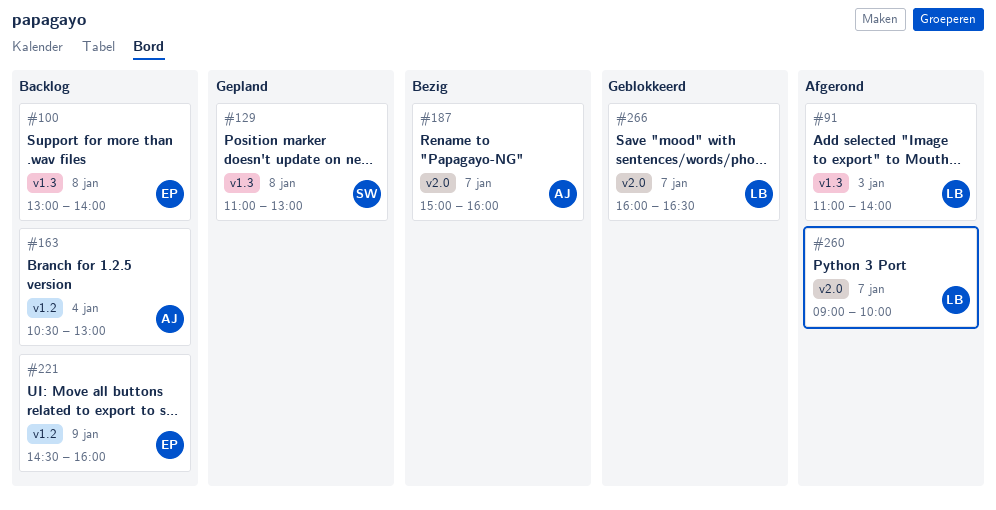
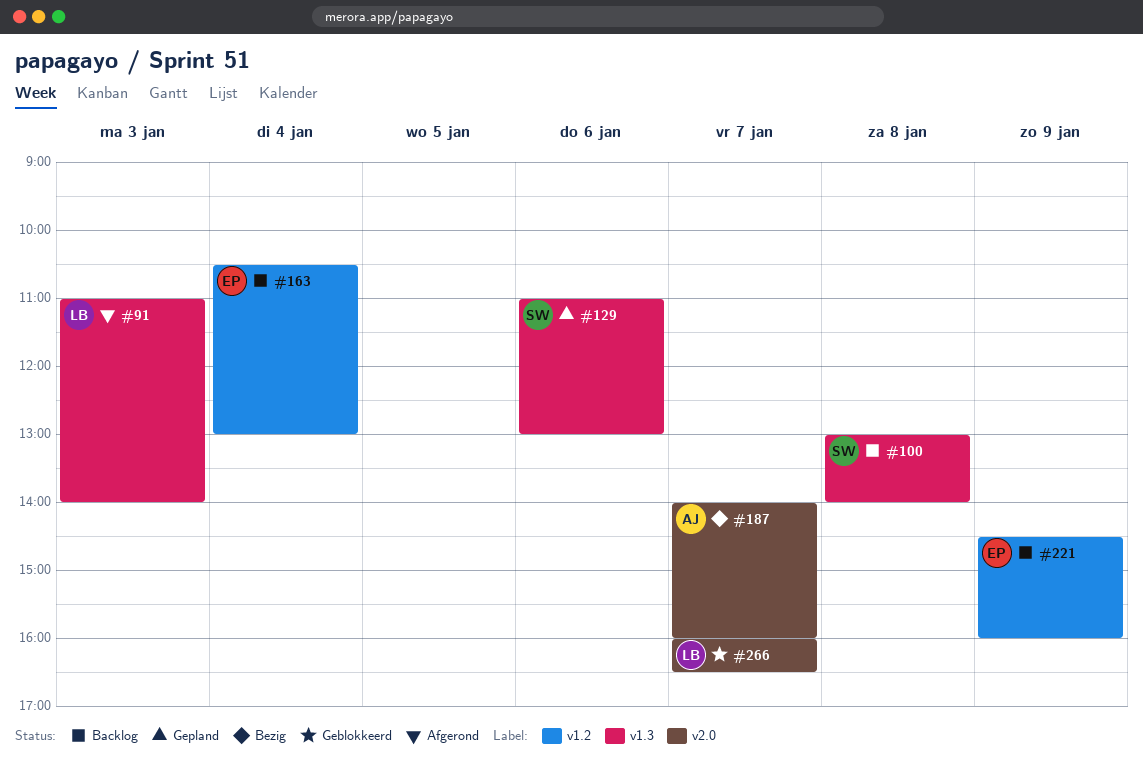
#100, owner: EP -> SW
#129, day: Jan 8 -> Jan 6
#163, owner: AJ -> EP
#187, begins: 15:00 -> 14:00
#260: present -> none

